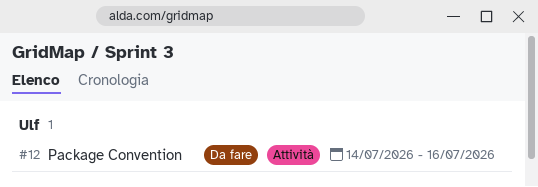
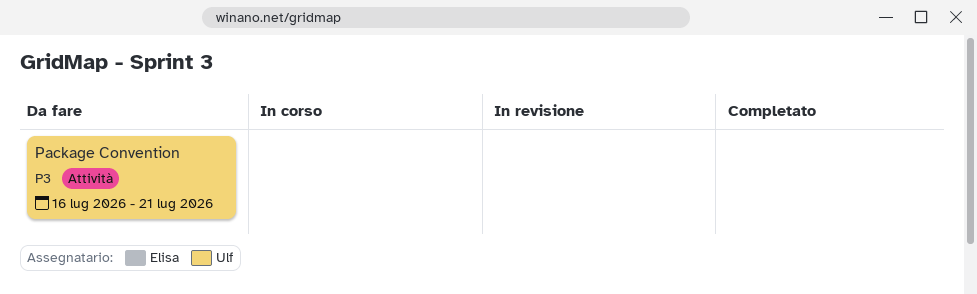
Package Convention, start: Jul 14 -> Jul 16
Package Convention, due: Jul 16 -> Jul 21

